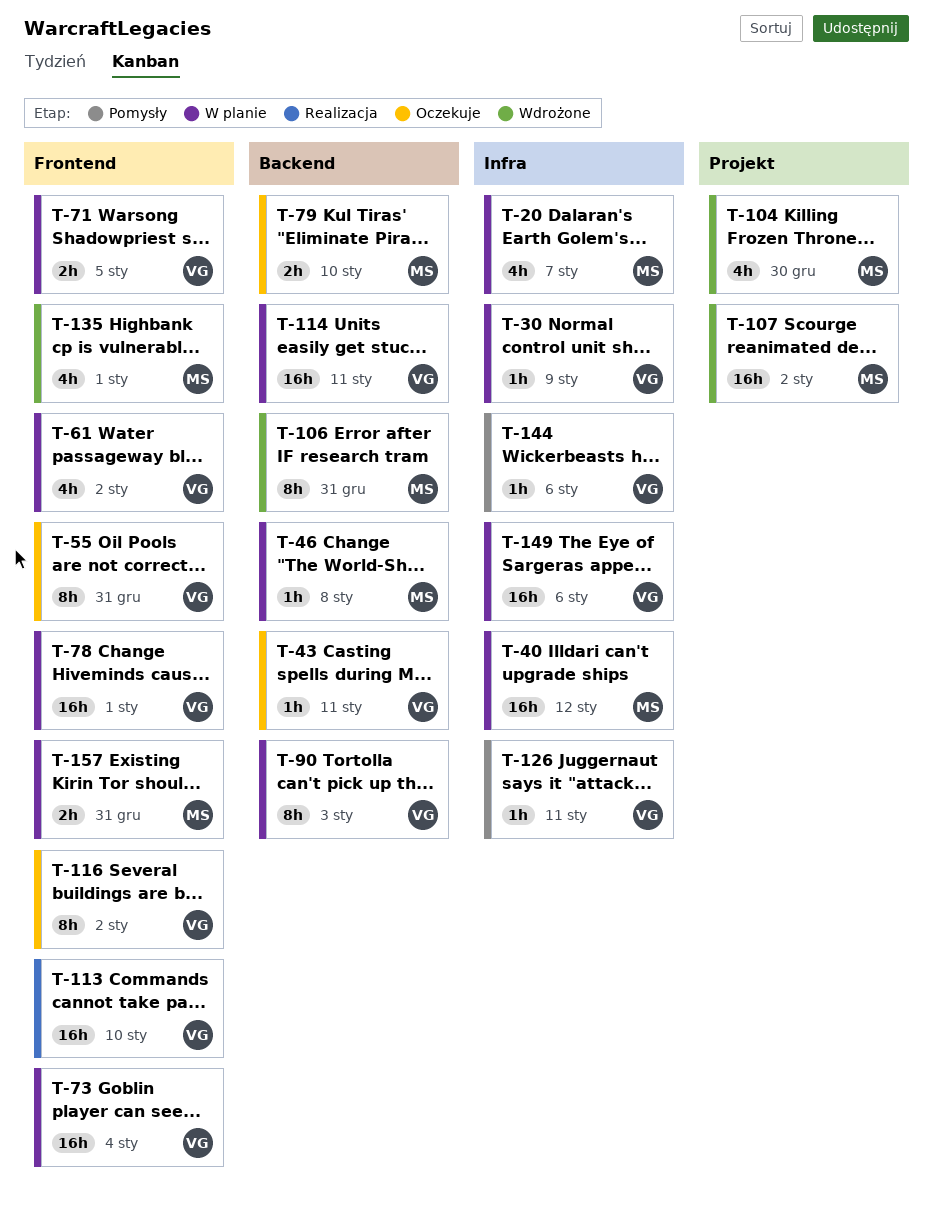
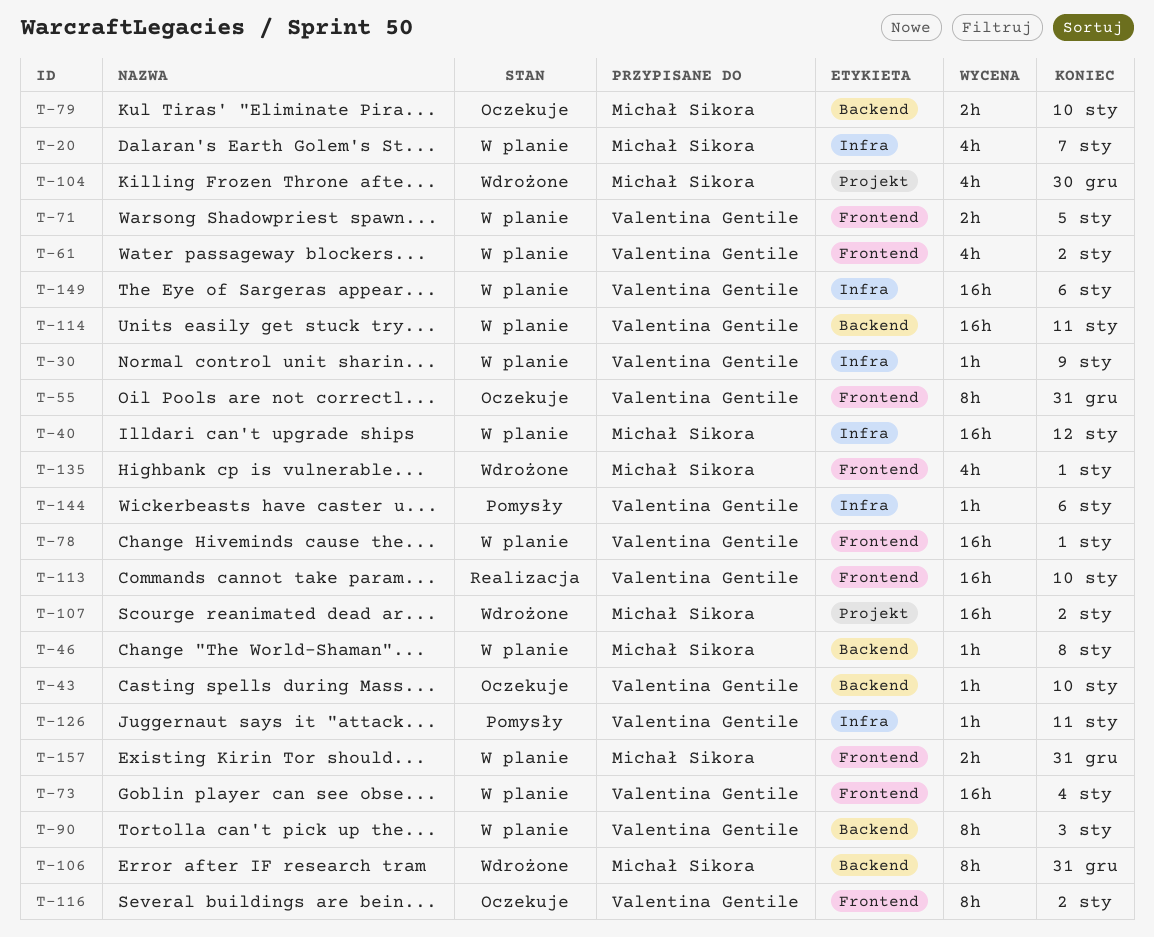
T-43, due: Jan 11 -> Jan 10

